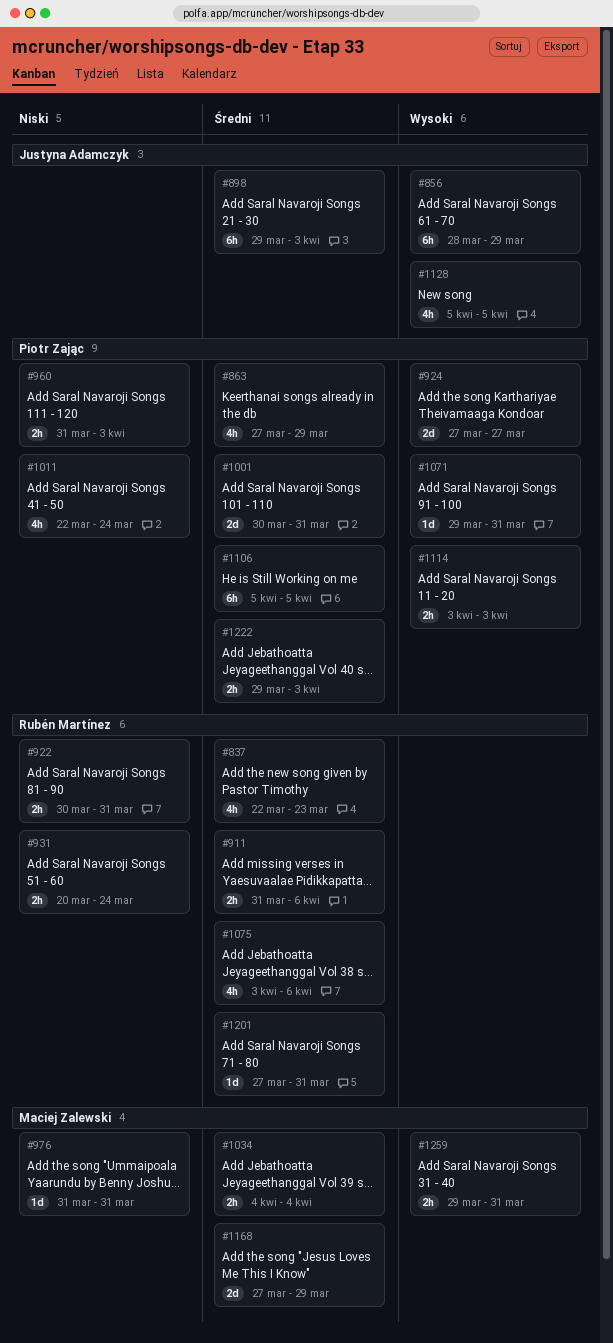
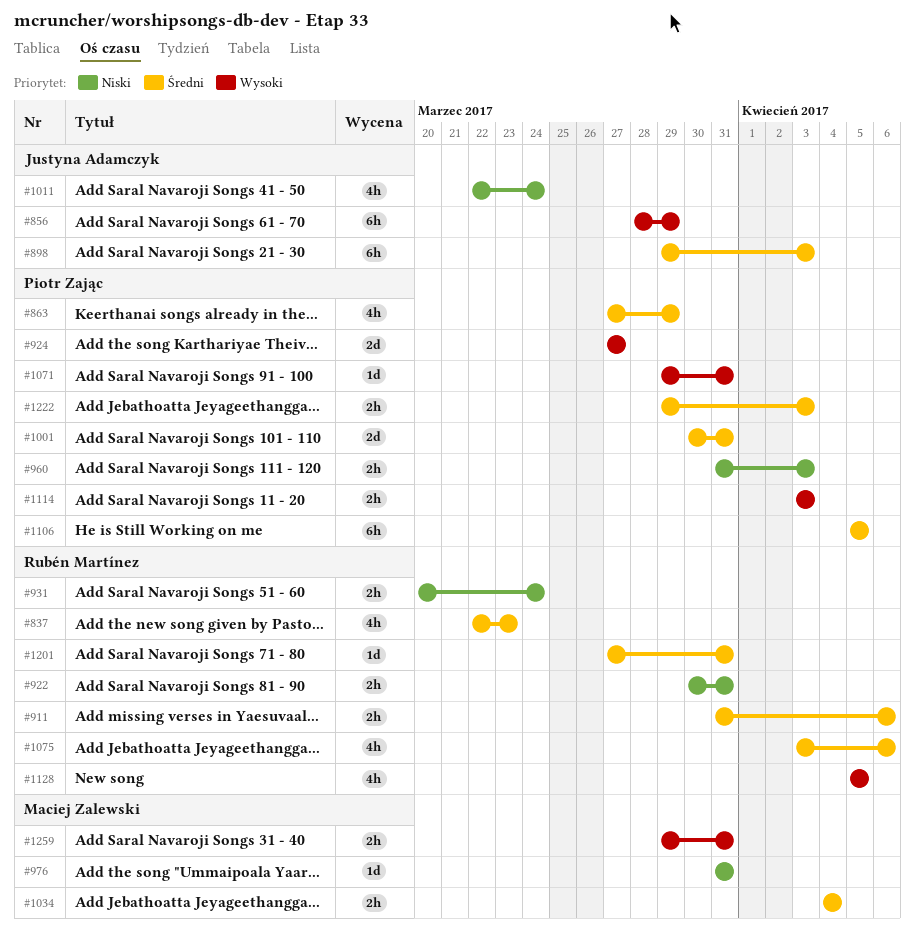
#1011, owner: Piotr Zając -> Justyna Adamczyk
#1128, owner: Justyna Adamczyk -> Rubén Martínez
#1168: present -> none

